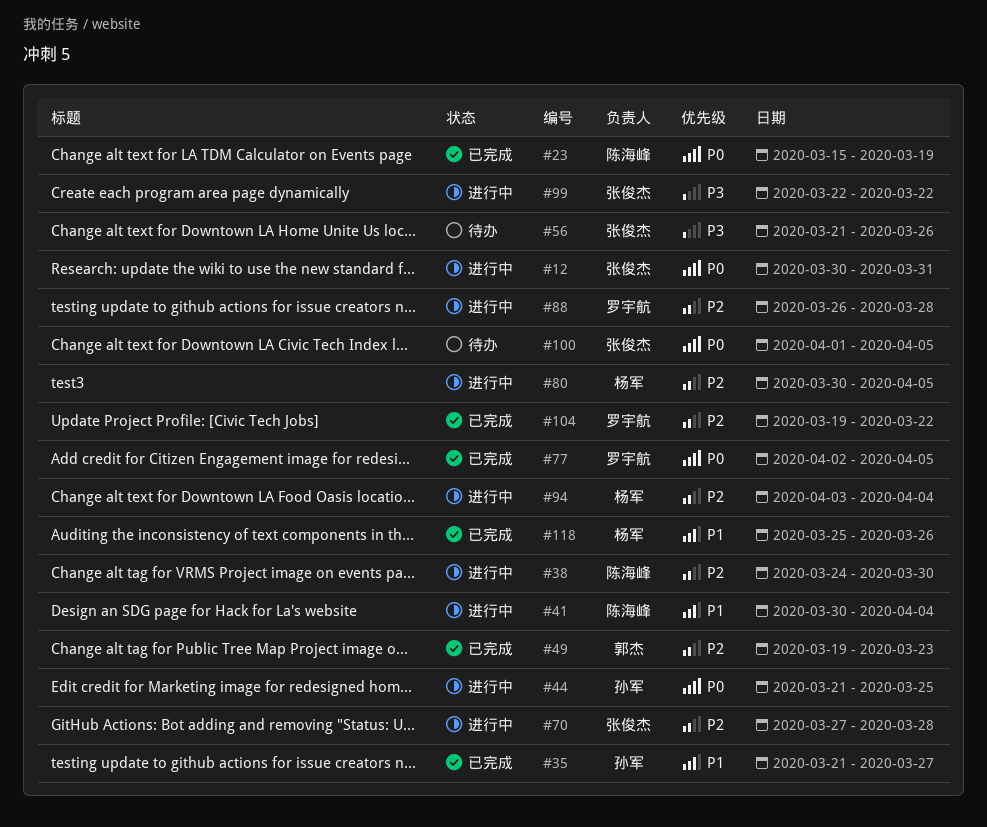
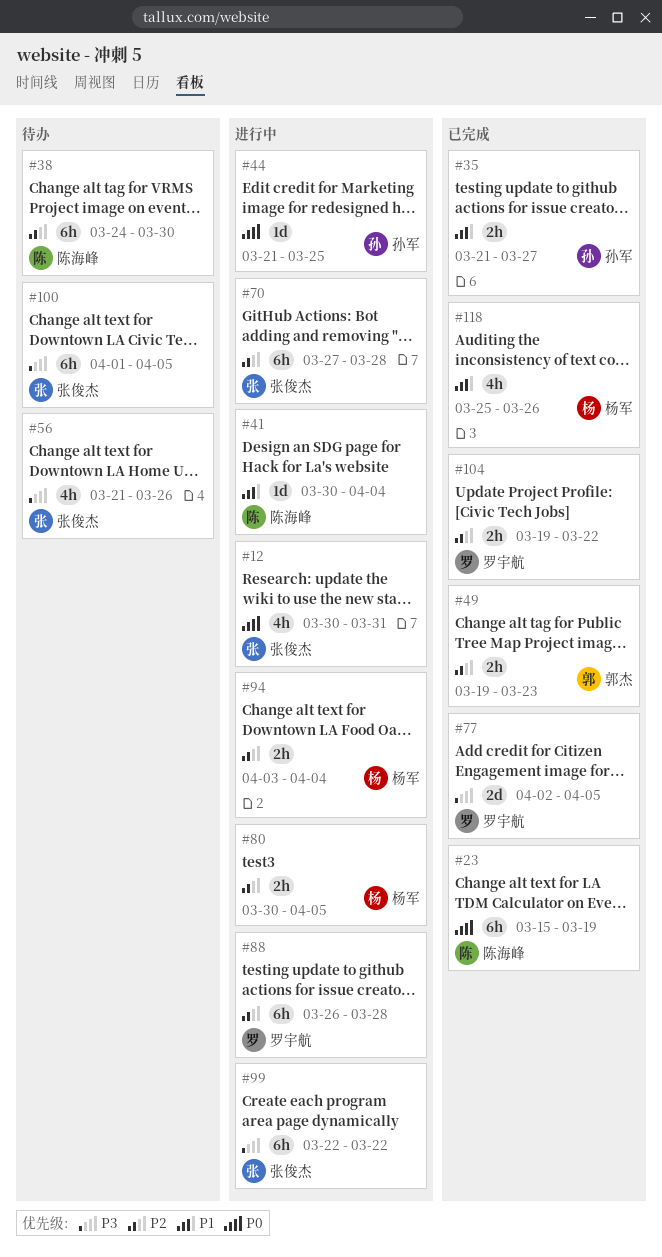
#38, status: 进行中 -> 待办
#77, priority: P0 -> P3
#100, priority: P0 -> P3

